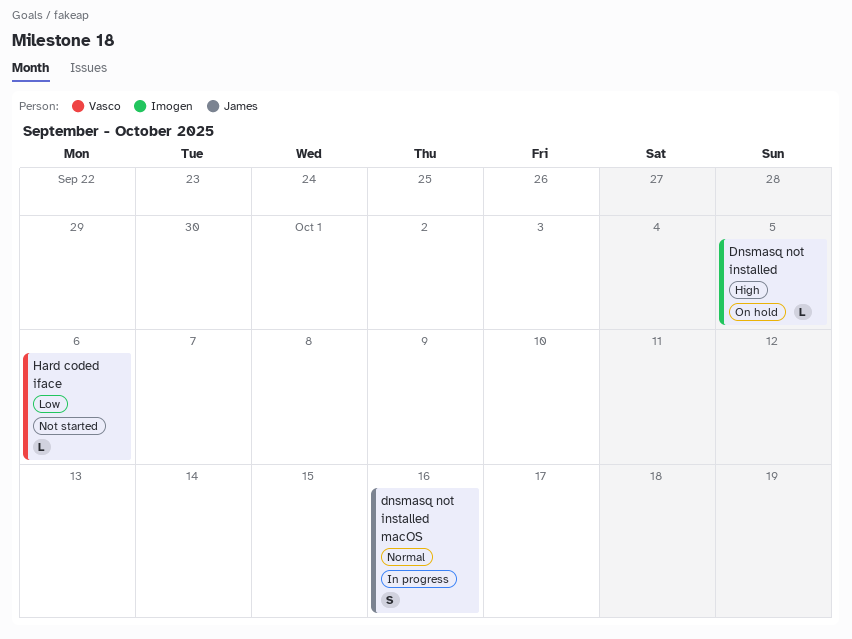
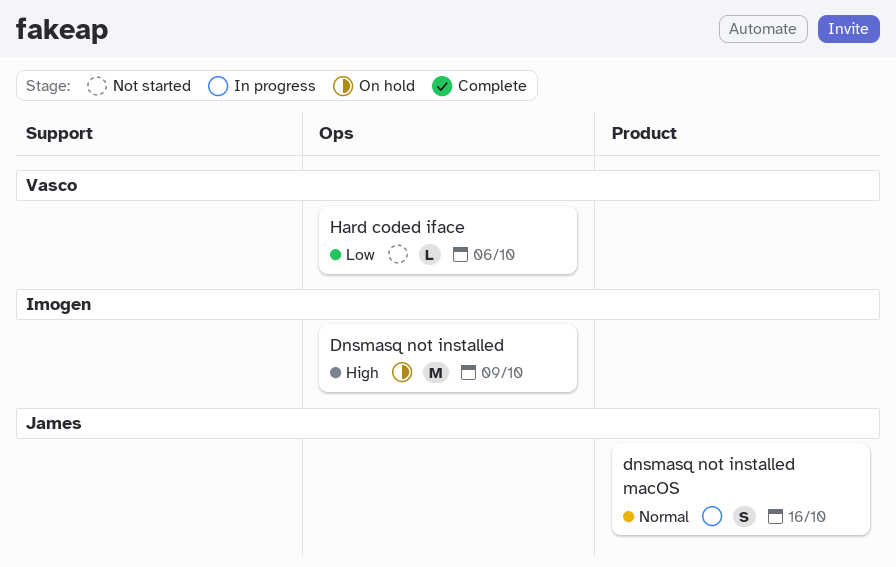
Dnsmasq not installed, estimate: L -> M
Dnsmasq not installed, due: Oct 5 -> Oct 9

